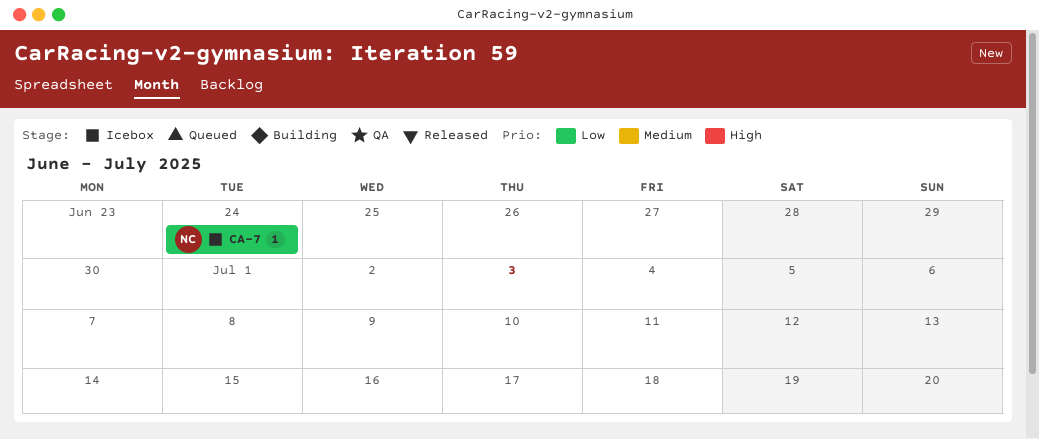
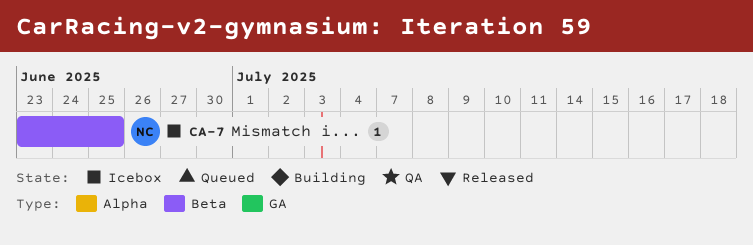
CA-7, start: Jun 24 -> Jun 23
CA-7, due: Jun 24 -> Jun 25

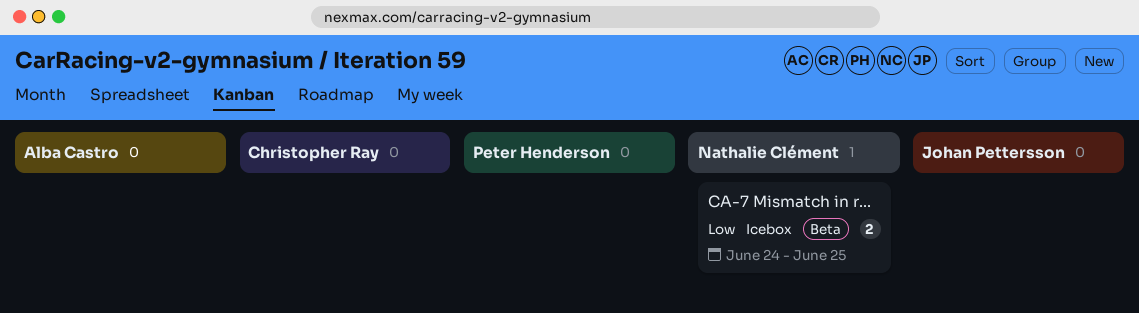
CA-7, estimate: 1 -> 2
CA-7, start: Jun 23 -> Jun 24

